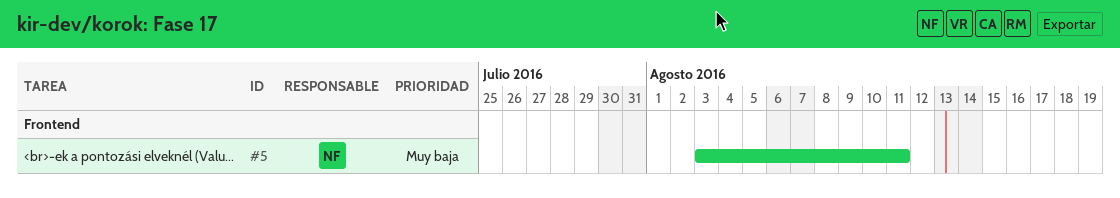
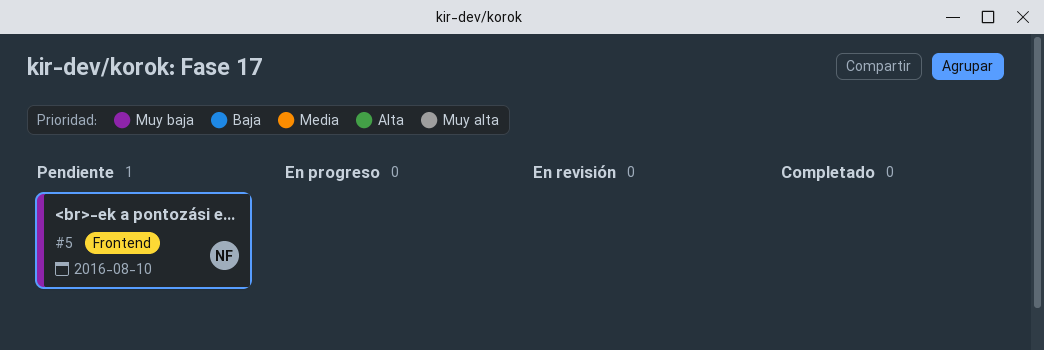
#5, due: Aug 11 -> Aug 10

